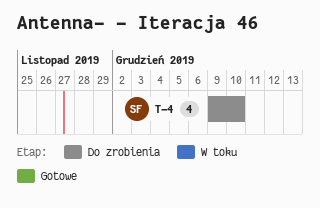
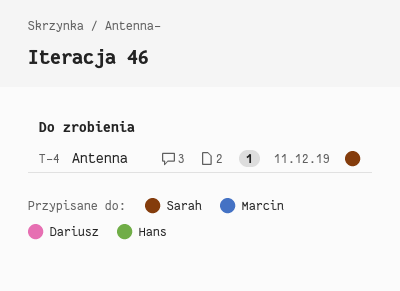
T-4, estimate: 4 -> 1
T-4, due: Dec 10 -> Dec 11

